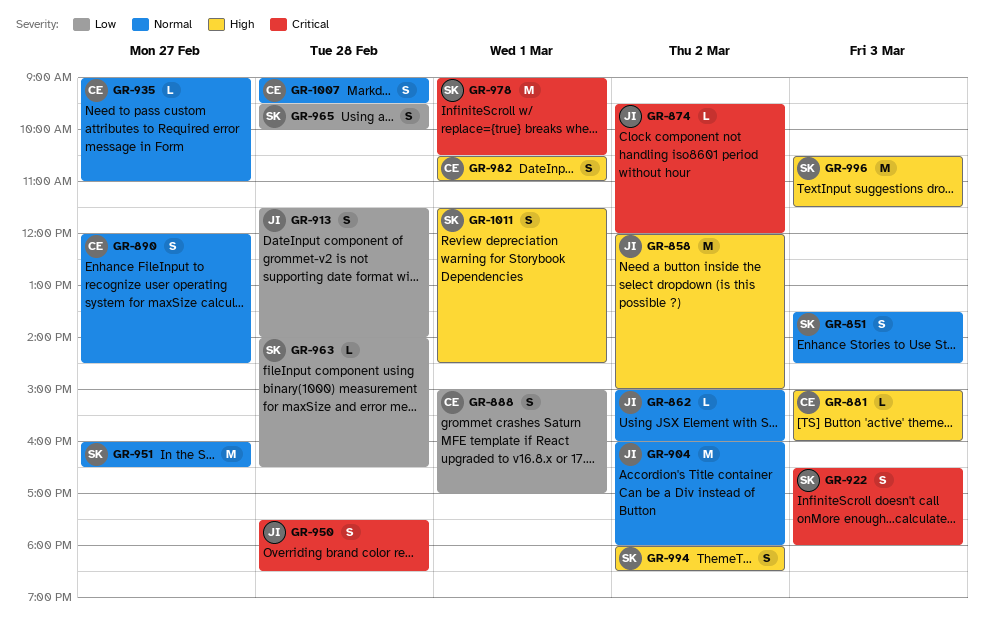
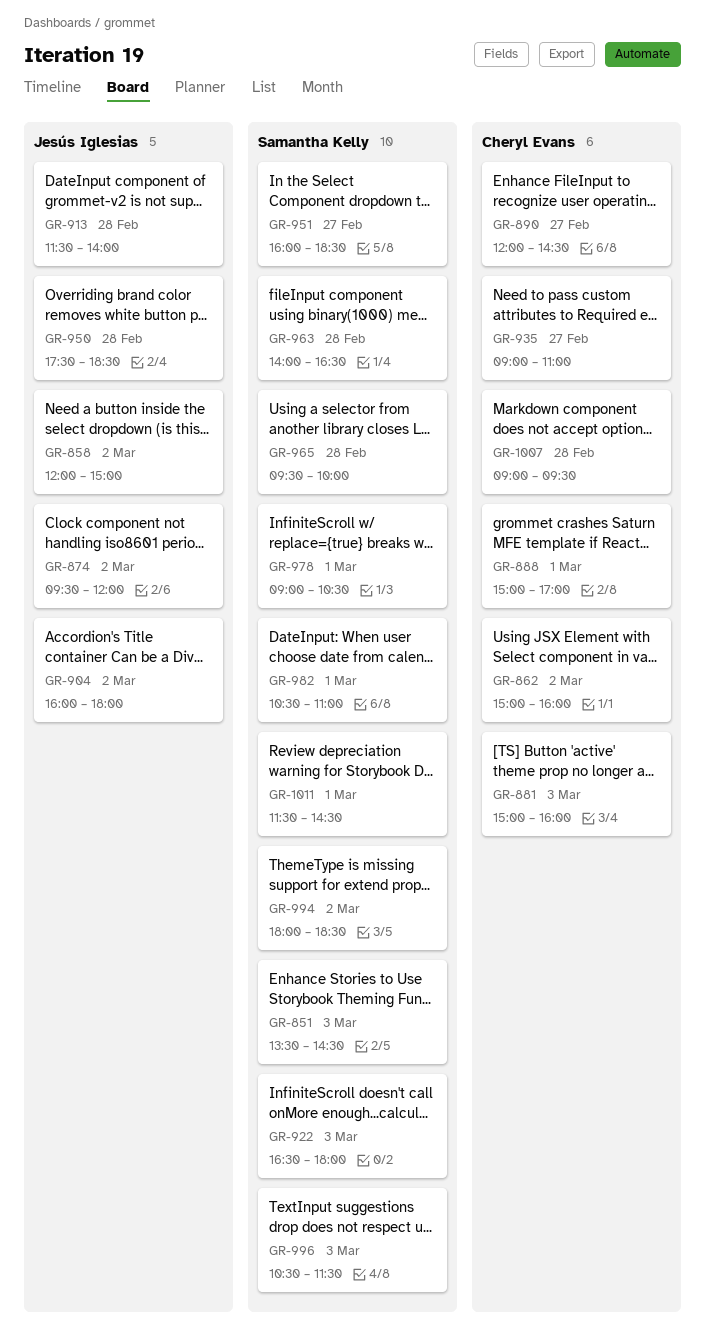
GR-862, owner: Jesús Iglesias -> Cheryl Evans
GR-951, ends: 16:30 -> 18:30
GR-982, owner: Cheryl Evans -> Samantha Kelly

